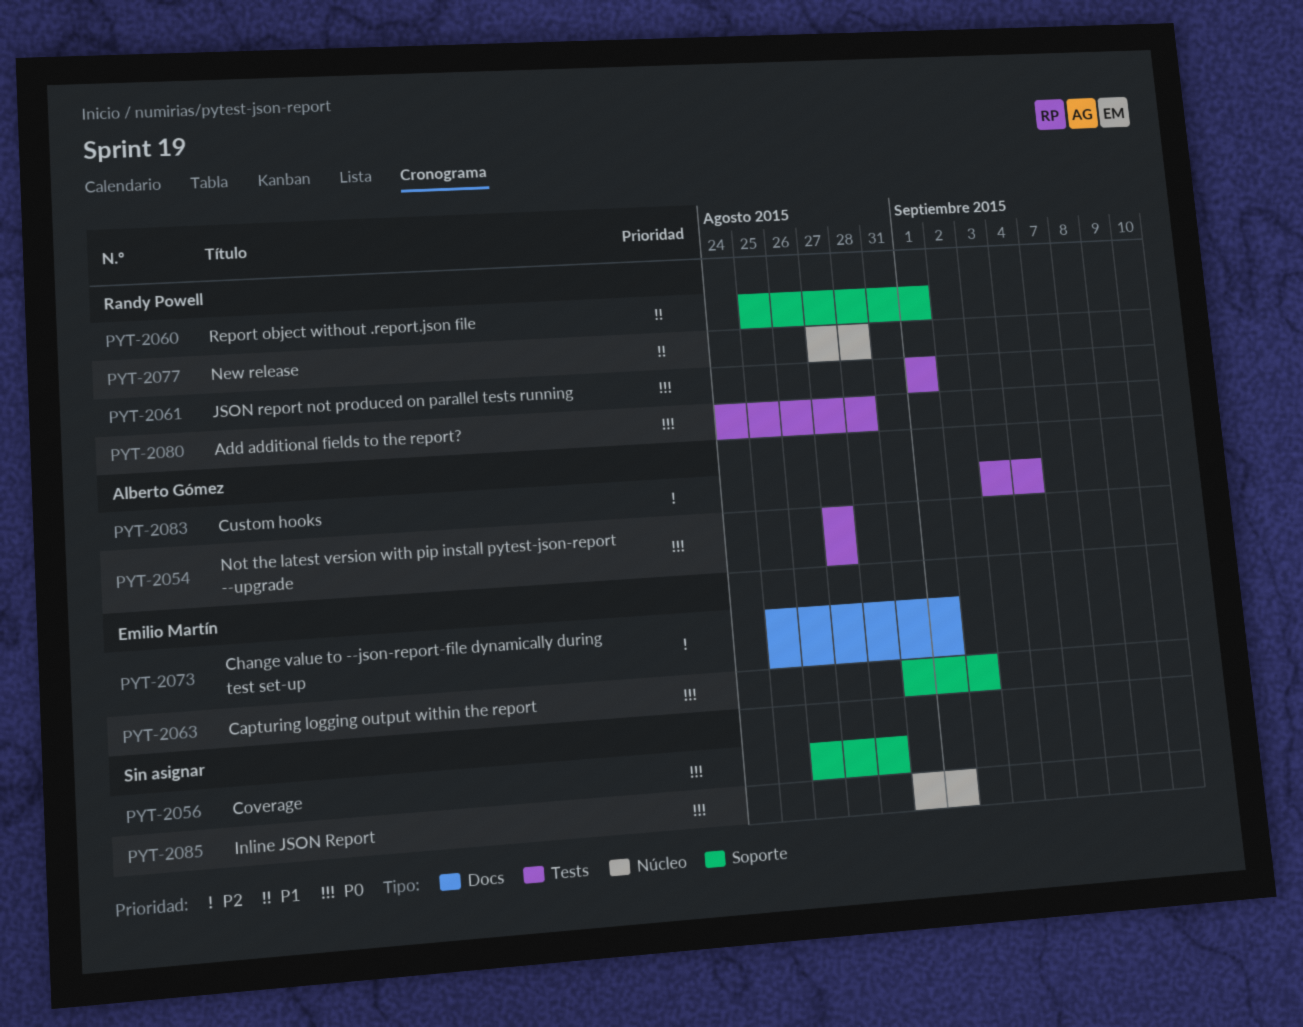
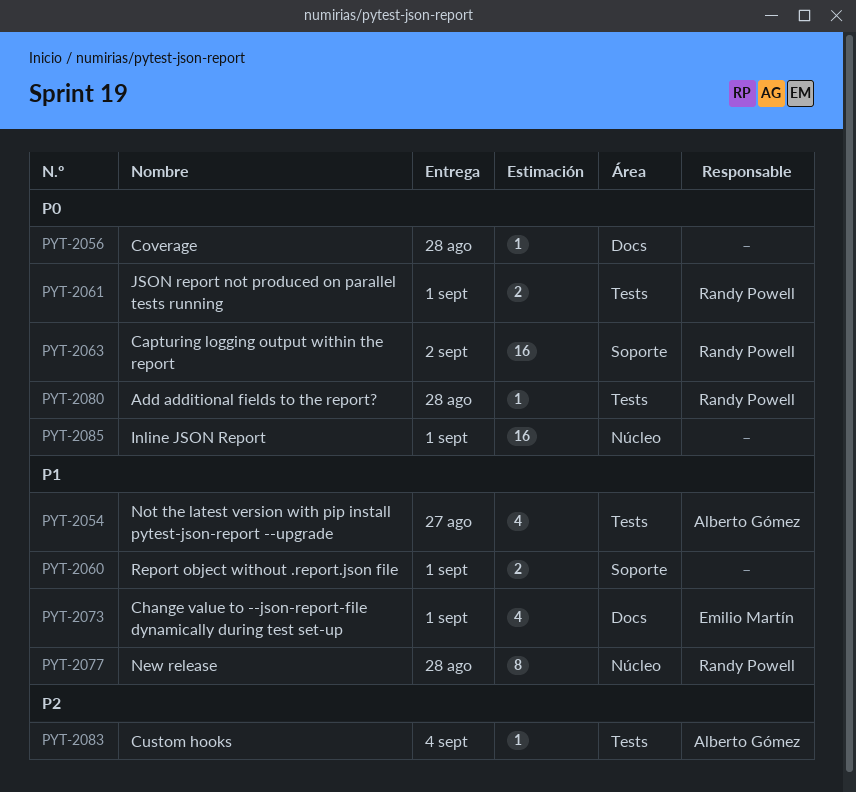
PYT-2054, priority: P0 -> P1
PYT-2056, label: Soporte -> Docs
PYT-2060, owner: Randy Powell -> none
PYT-2063, owner: Emilio Martín -> Randy Powell
PYT-2073, priority: P2 -> P1

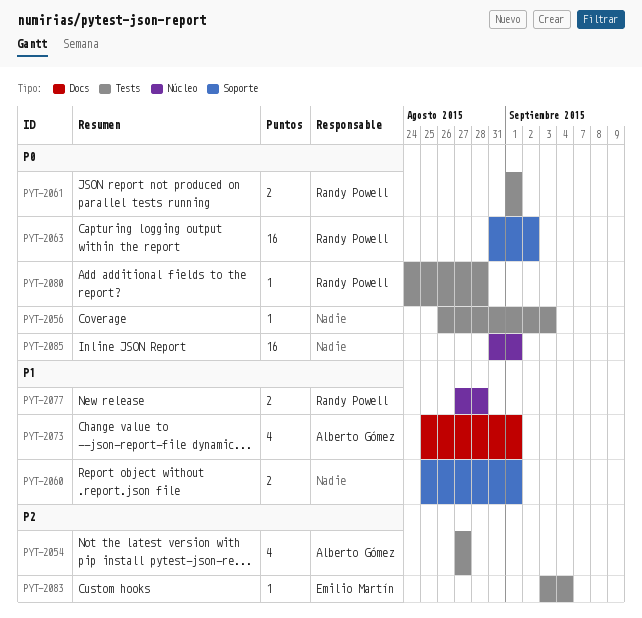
PYT-2054, priority: P1 -> P2
PYT-2056, label: Docs -> Tests
PYT-2056, due: Aug 28 -> Sep 3
PYT-2073, owner: Emilio Martín -> Alberto Gómez
PYT-2077, estimate: 8 -> 2
PYT-2083, owner: Alberto Gómez -> Emilio Martín

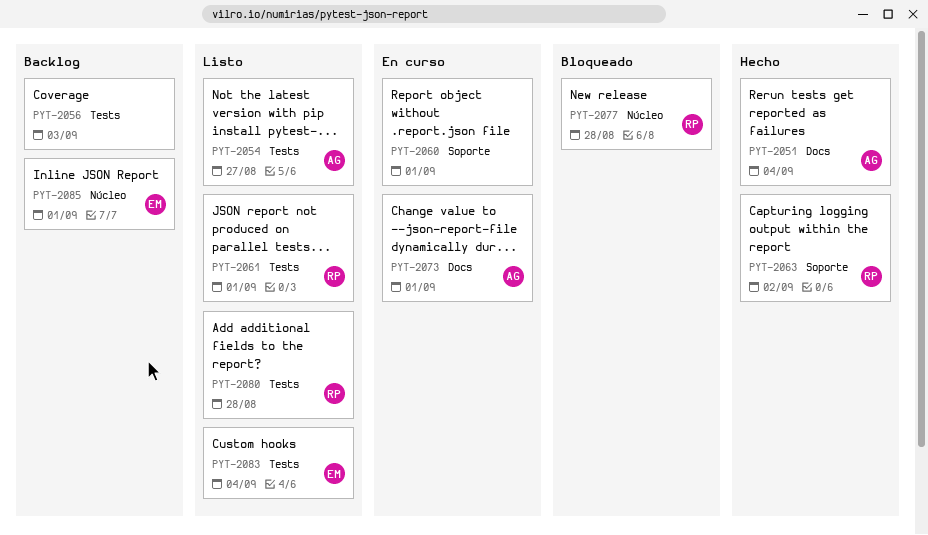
PYT-2051: none -> present
PYT-2085, owner: none -> Emilio Martín

